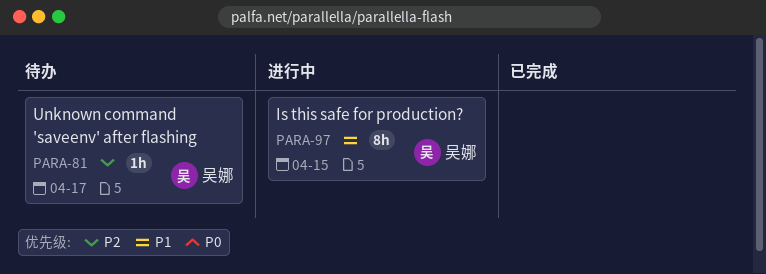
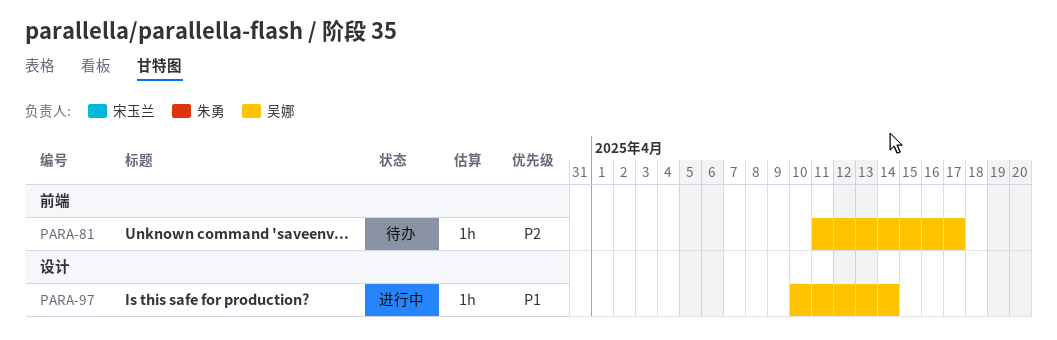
PARA-97, estimate: 8h -> 1h
PARA-97, due: Apr 15 -> Apr 14

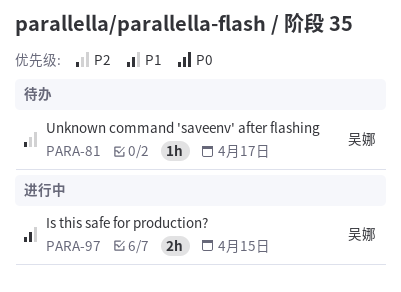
PARA-97, estimate: 1h -> 2h
PARA-97, due: Apr 14 -> Apr 15

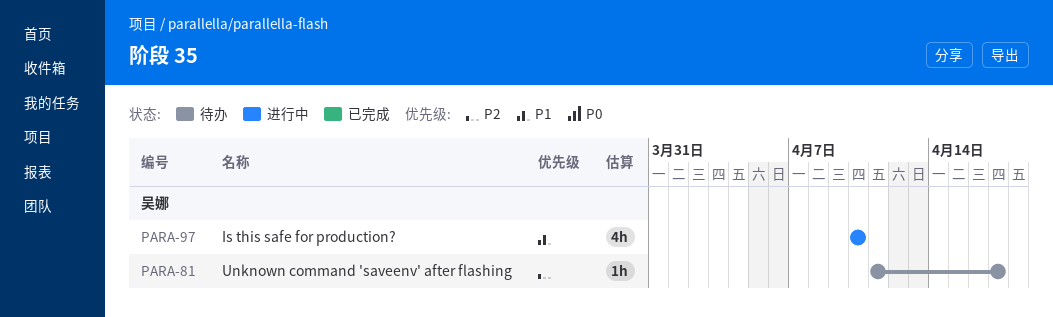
PARA-97, estimate: 2h -> 4h
PARA-97, due: Apr 15 -> Apr 10

